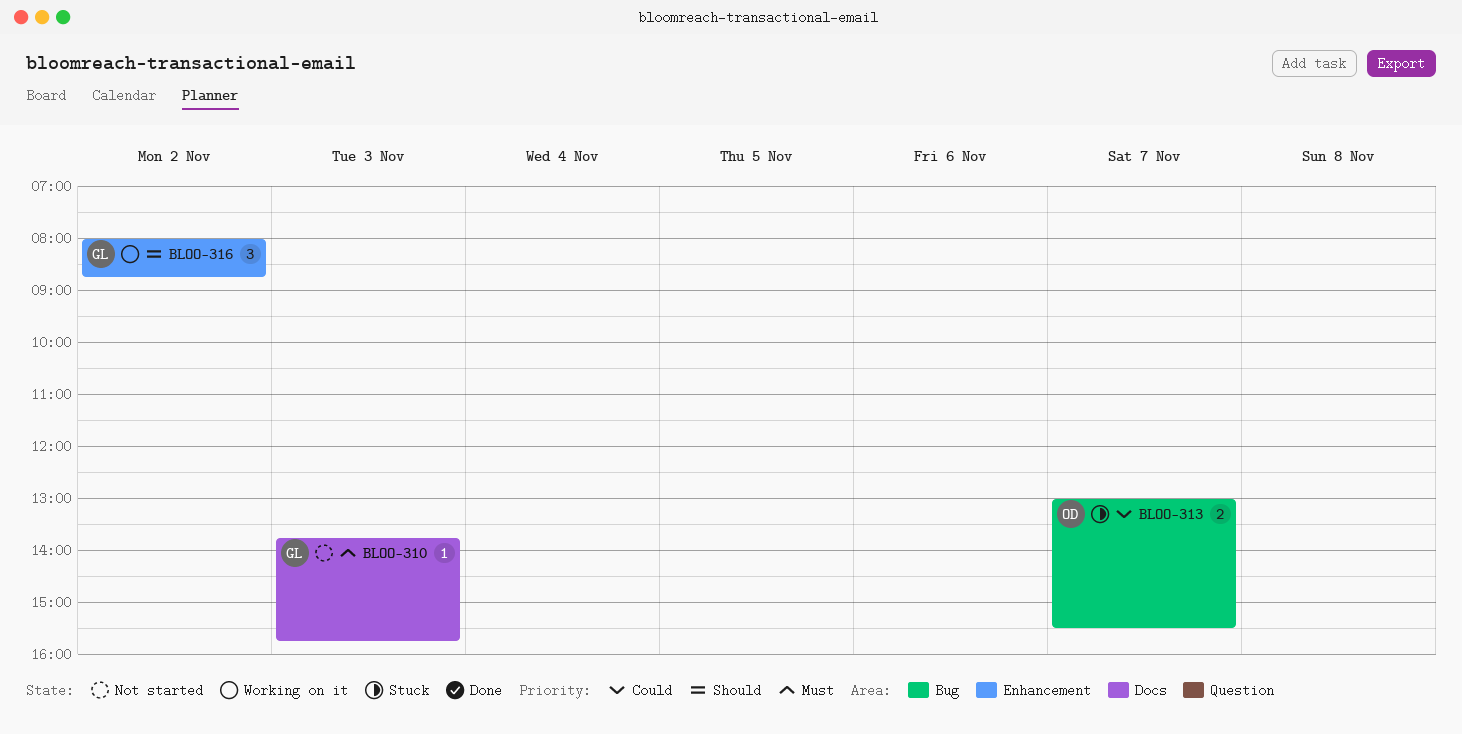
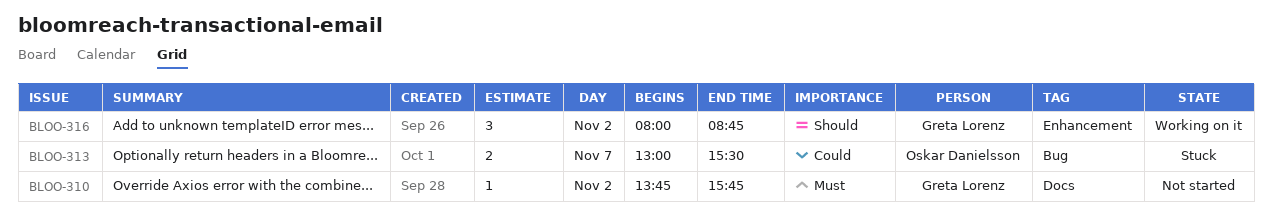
BLOO-310, day: Nov 3 -> Nov 2

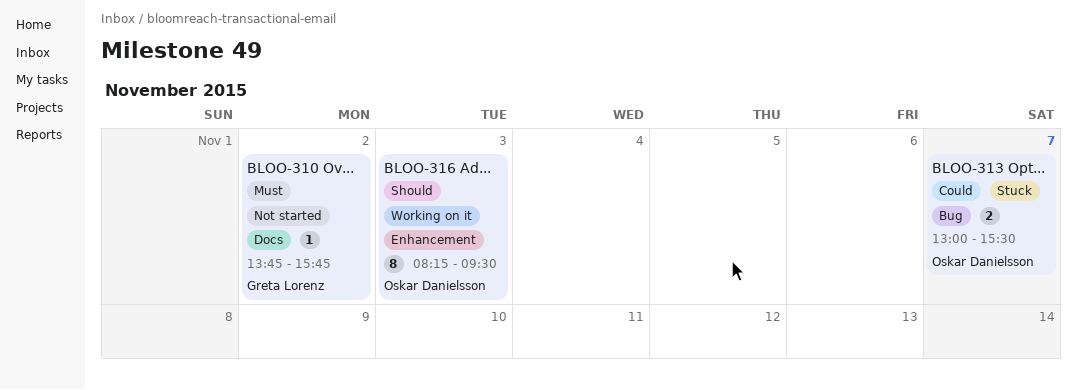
BLOO-316, owner: Greta Lorenz -> Oskar Danielsson
BLOO-316, estimate: 3 -> 8
BLOO-316, day: Nov 2 -> Nov 3
BLOO-316, begins: 08:00 -> 08:15
BLOO-316, ends: 08:45 -> 09:30

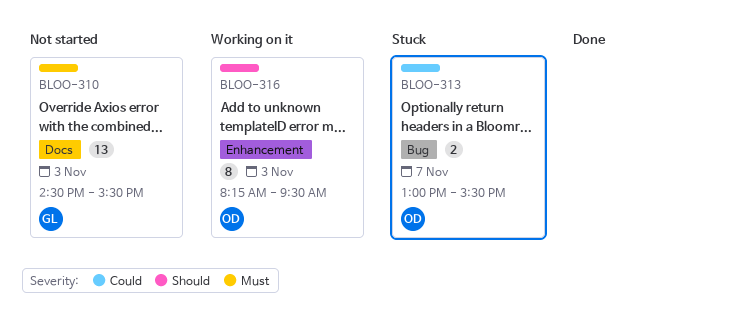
BLOO-310, estimate: 1 -> 13
BLOO-310, day: Nov 2 -> Nov 3
BLOO-310, begins: 13:45 -> 14:30
BLOO-310, ends: 15:45 -> 15:30

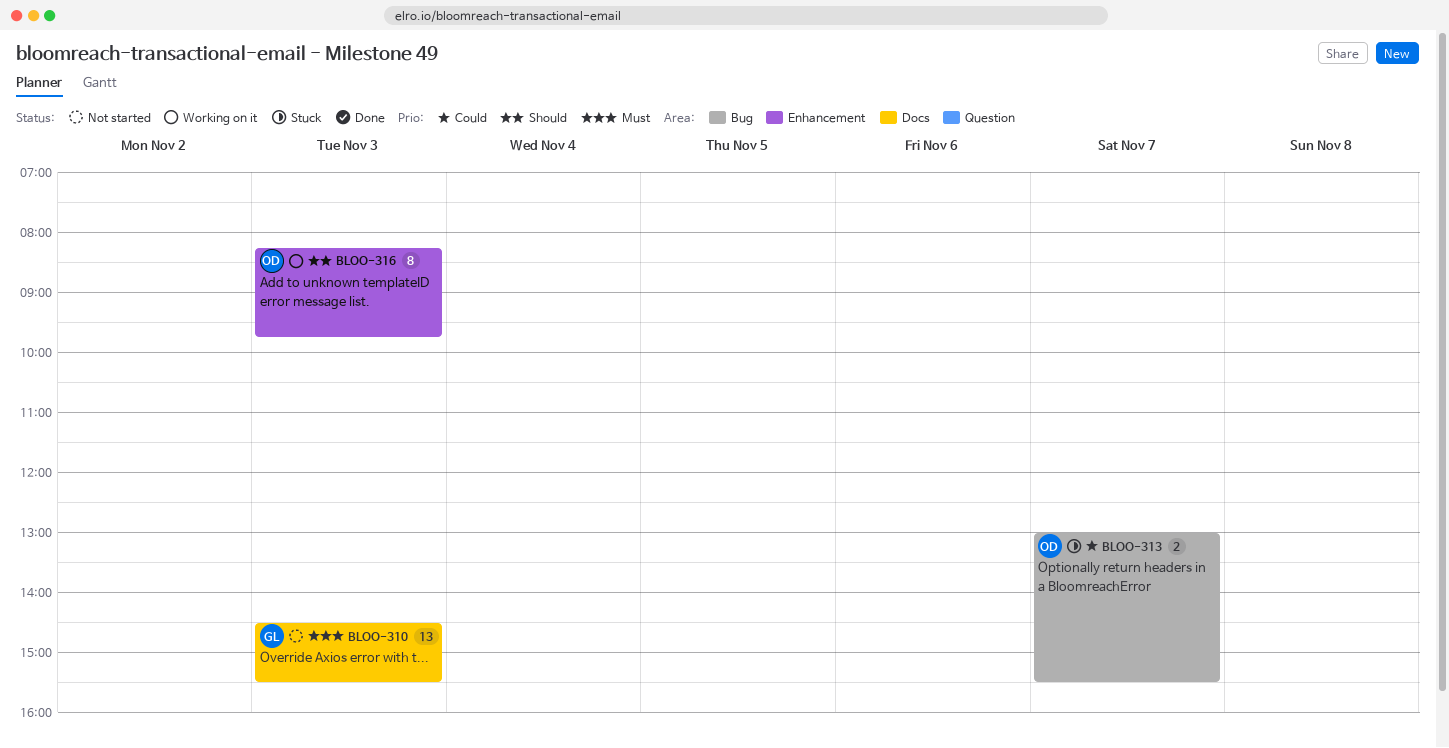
BLOO-316, ends: 09:30 -> 09:45

